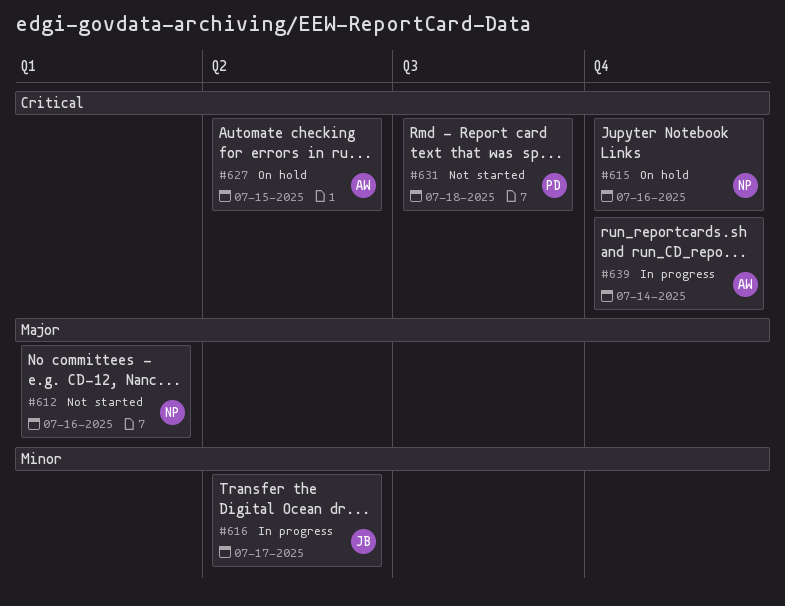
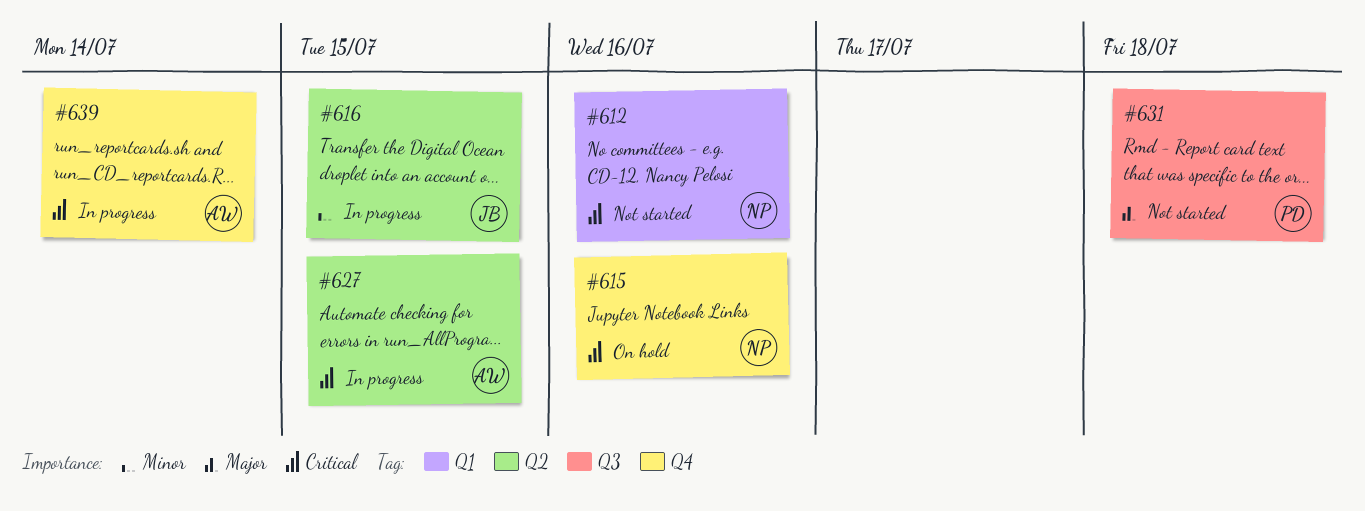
#612, priority: Major -> Critical
#616, due: Jul 17 -> Jul 15
#627, status: On hold -> In progress
#631, priority: Critical -> Major

